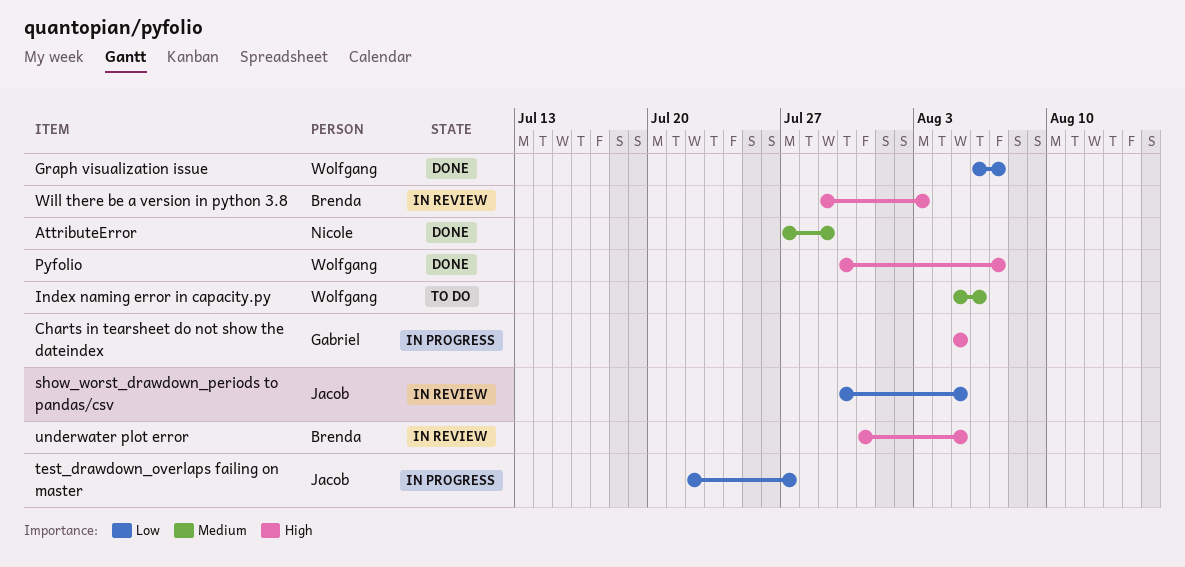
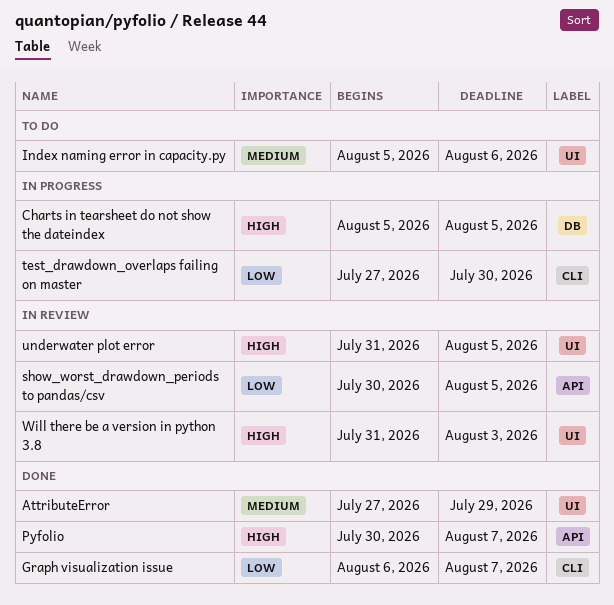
test_drawdown_overlaps failing on master, start: Jul 22 -> Jul 27
test_drawdown_overlaps failing on master, due: Jul 27 -> Jul 30
Will there be a version in python 3.8, start: Jul 29 -> Jul 31

